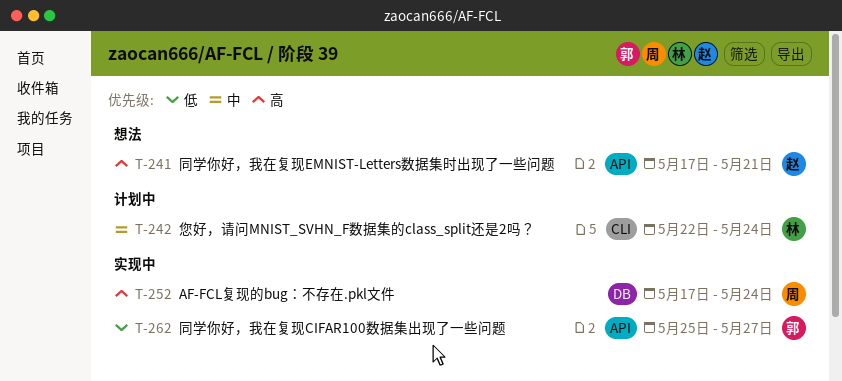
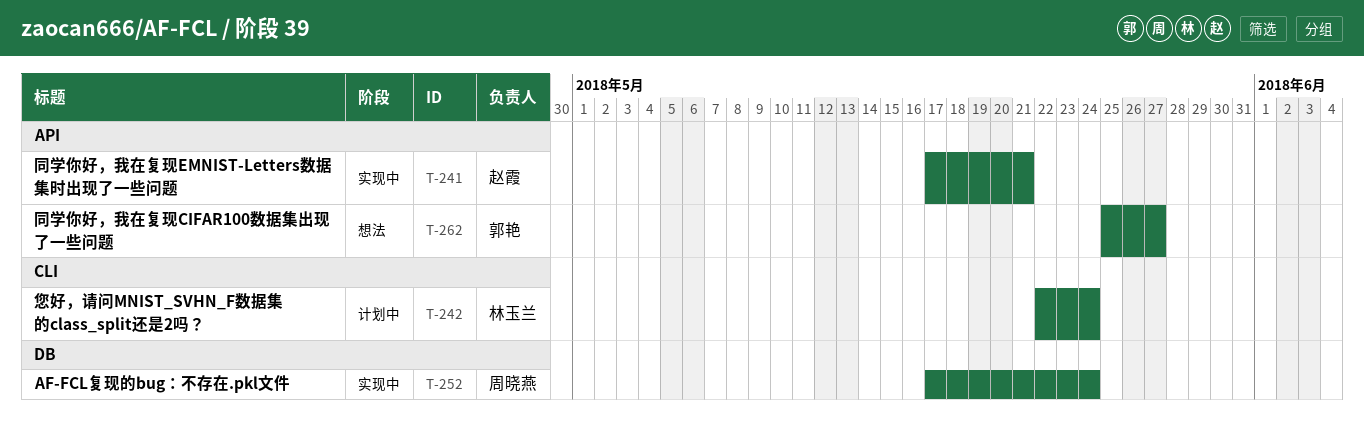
T-241, status: 想法 -> 实现中
T-262, status: 实现中 -> 想法

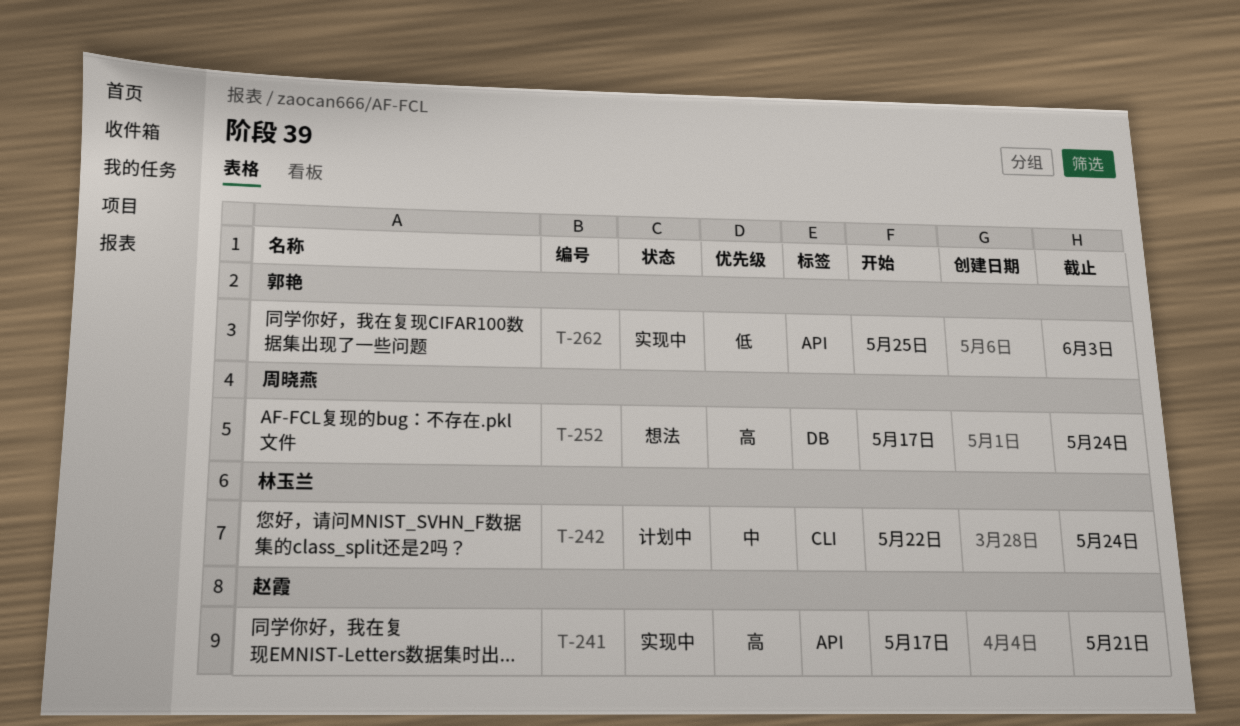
T-252, status: 实现中 -> 想法
T-262, status: 想法 -> 实现中
T-262, due: May 27 -> Jun 3

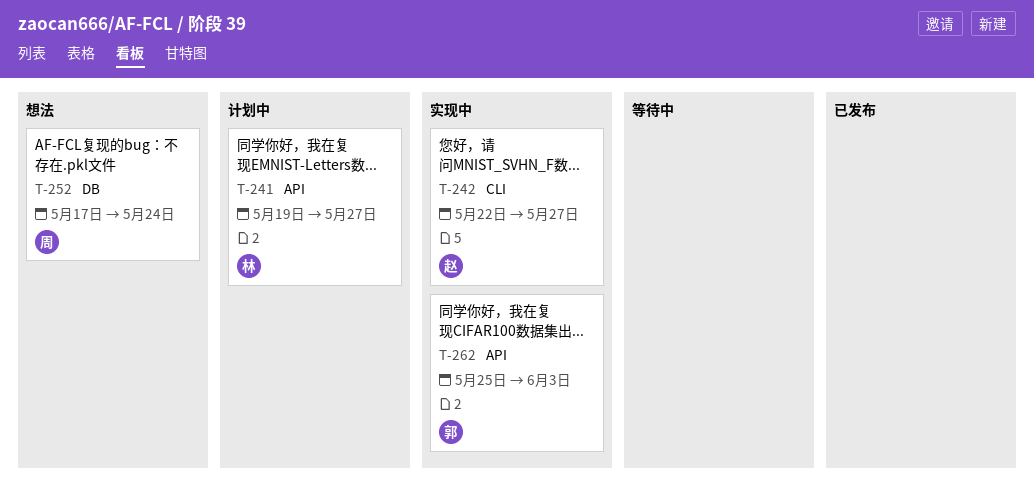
T-241, status: 实现中 -> 计划中
T-241, owner: 赵霞 -> 林玉兰
T-241, start: May 17 -> May 19
T-241, due: May 21 -> May 27
T-242, status: 计划中 -> 实现中
T-242, owner: 林玉兰 -> 赵霞
T-242, due: May 24 -> May 27

